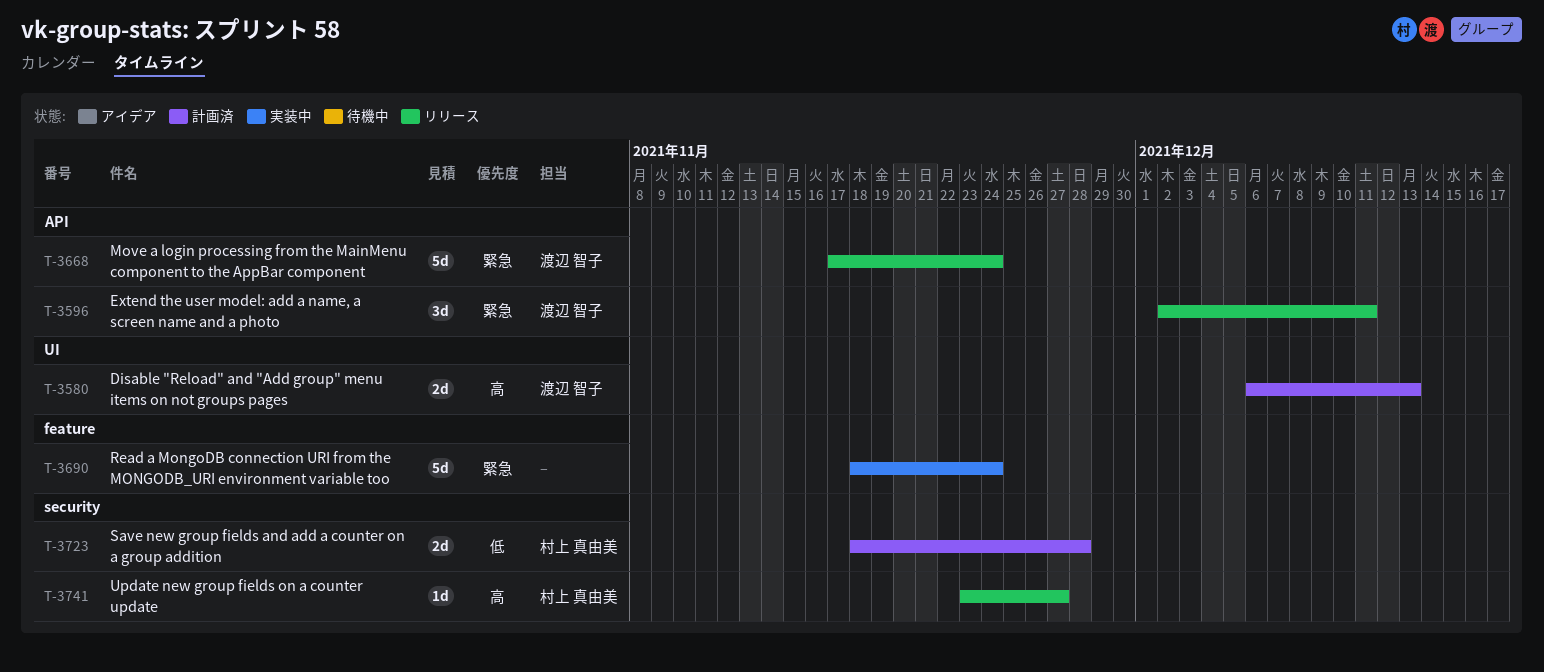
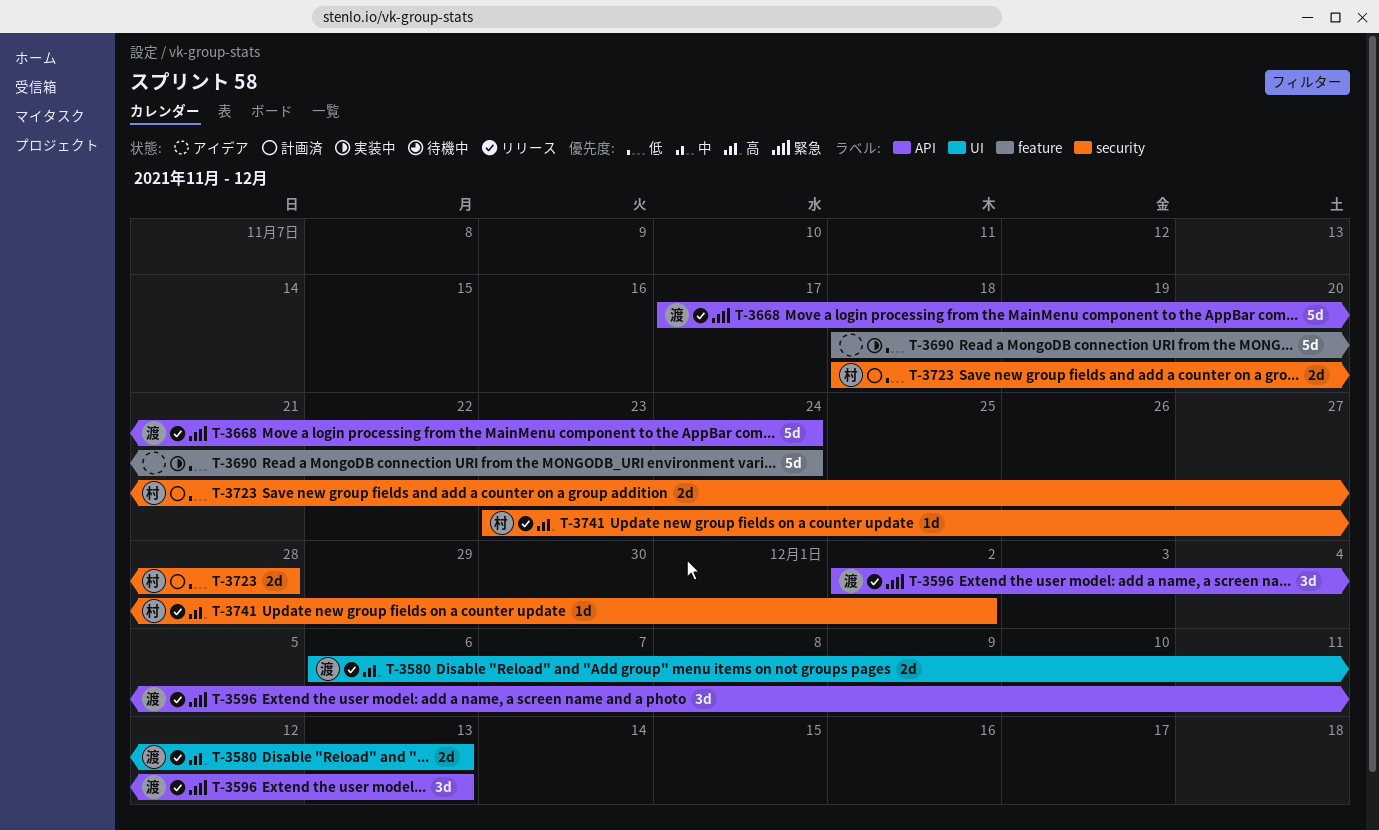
T-3580, status: 計画済 -> リリース
T-3596, due: Dec 11 -> Dec 13
T-3690, priority: 緊急 -> 低
T-3741, due: Nov 27 -> Dec 2

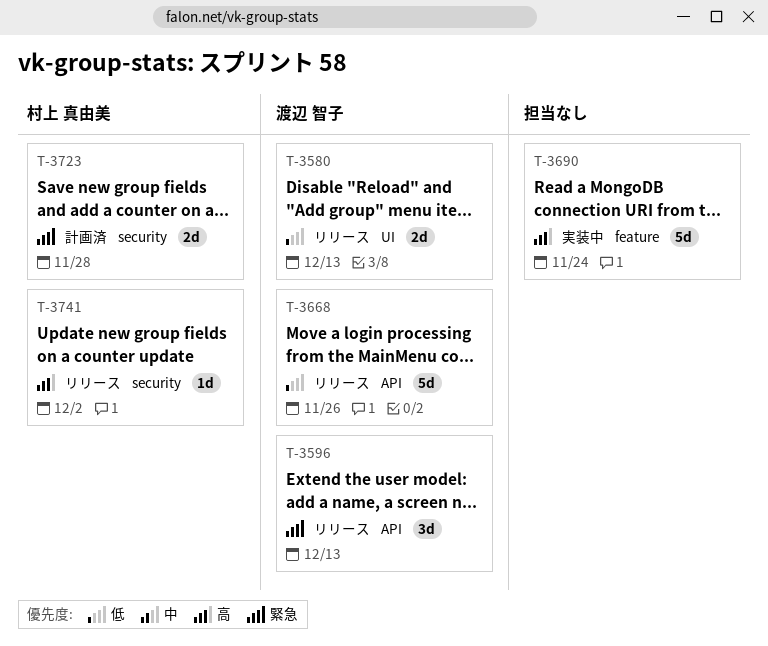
T-3580, priority: 高 -> 低
T-3668, priority: 緊急 -> 低
T-3668, due: Nov 24 -> Nov 26
T-3690, priority: 低 -> 高
T-3723, priority: 低 -> 緊急

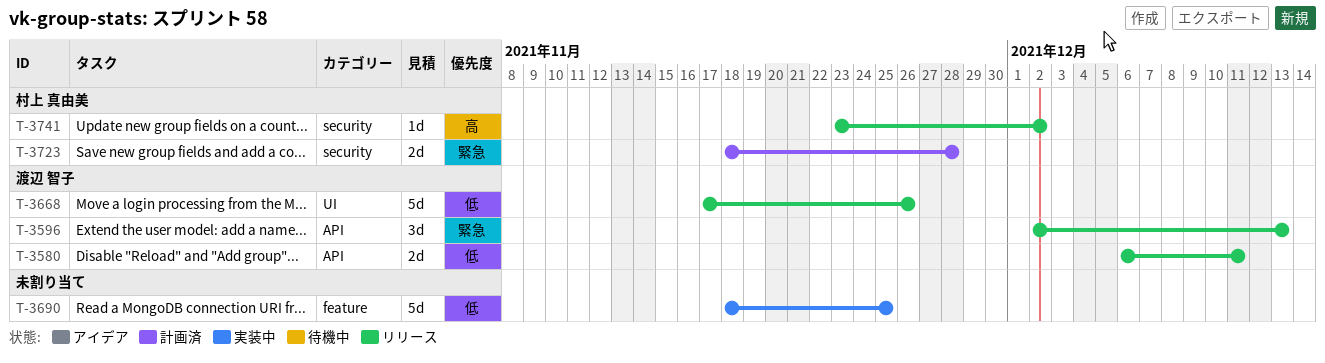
T-3580, label: UI -> API
T-3580, due: Dec 13 -> Dec 11
T-3668, label: API -> UI
T-3690, priority: 高 -> 低
T-3690, due: Nov 24 -> Nov 25

